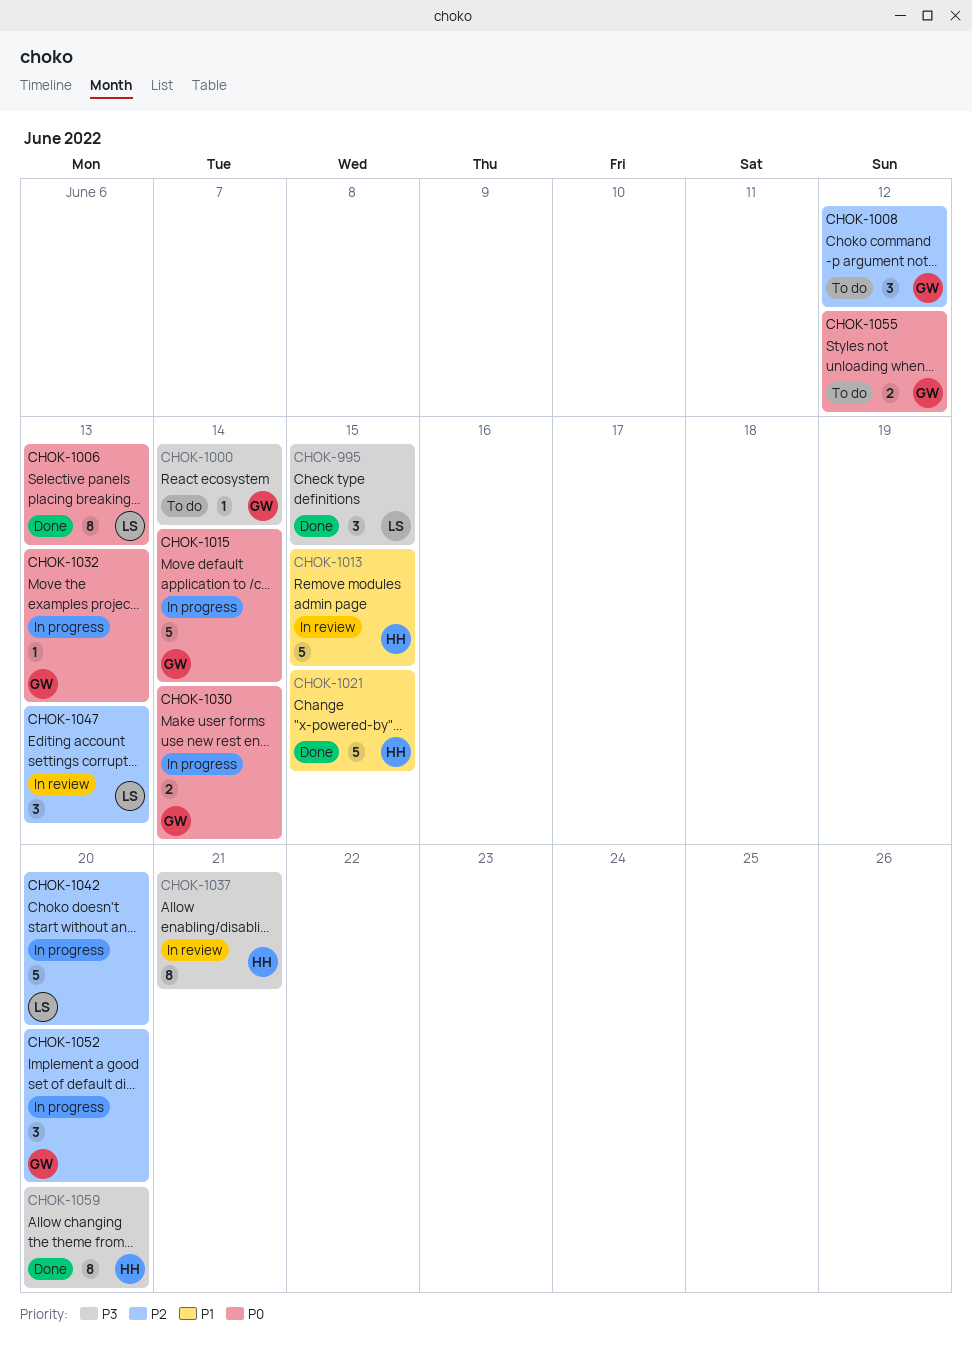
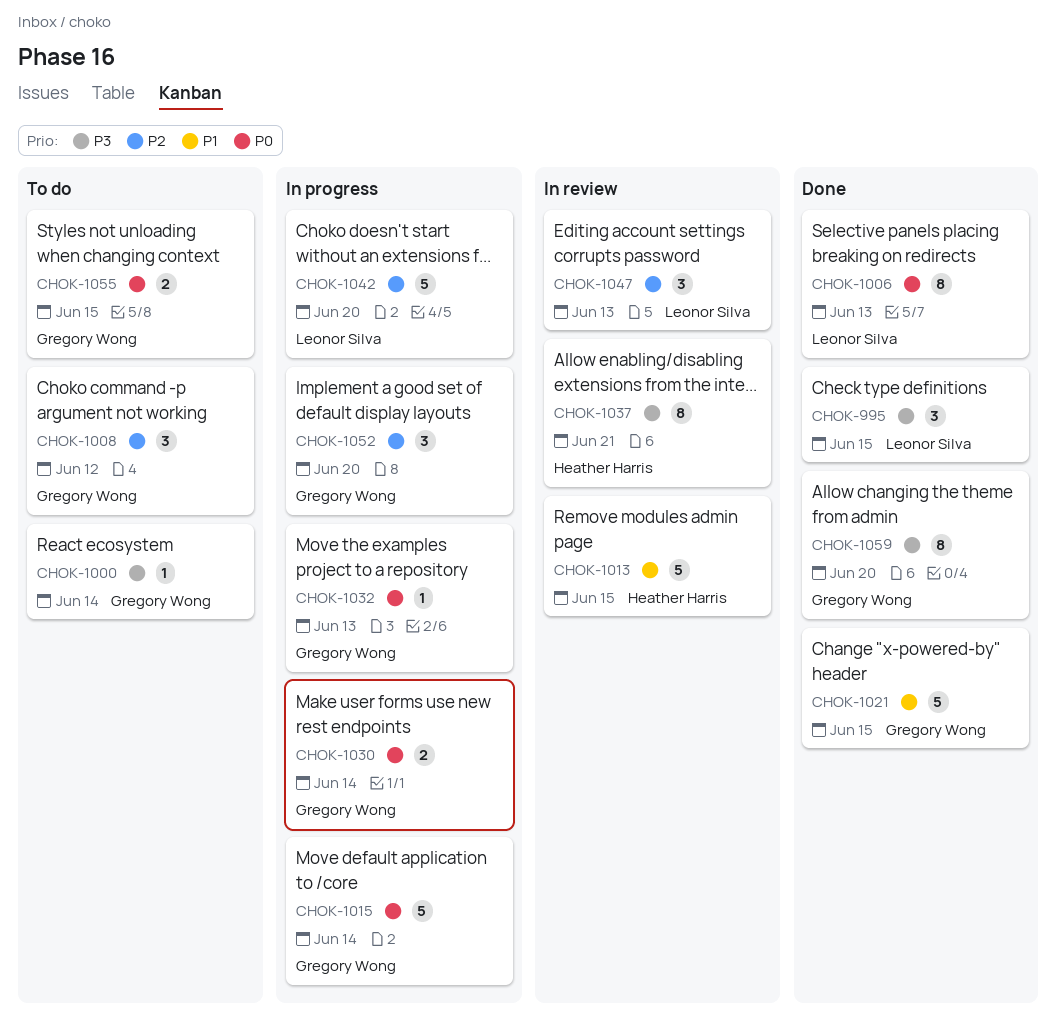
CHOK-1021, owner: Heather Harris -> Gregory Wong
CHOK-1055, due: Jun 12 -> Jun 15
CHOK-1059, owner: Heather Harris -> Gregory Wong

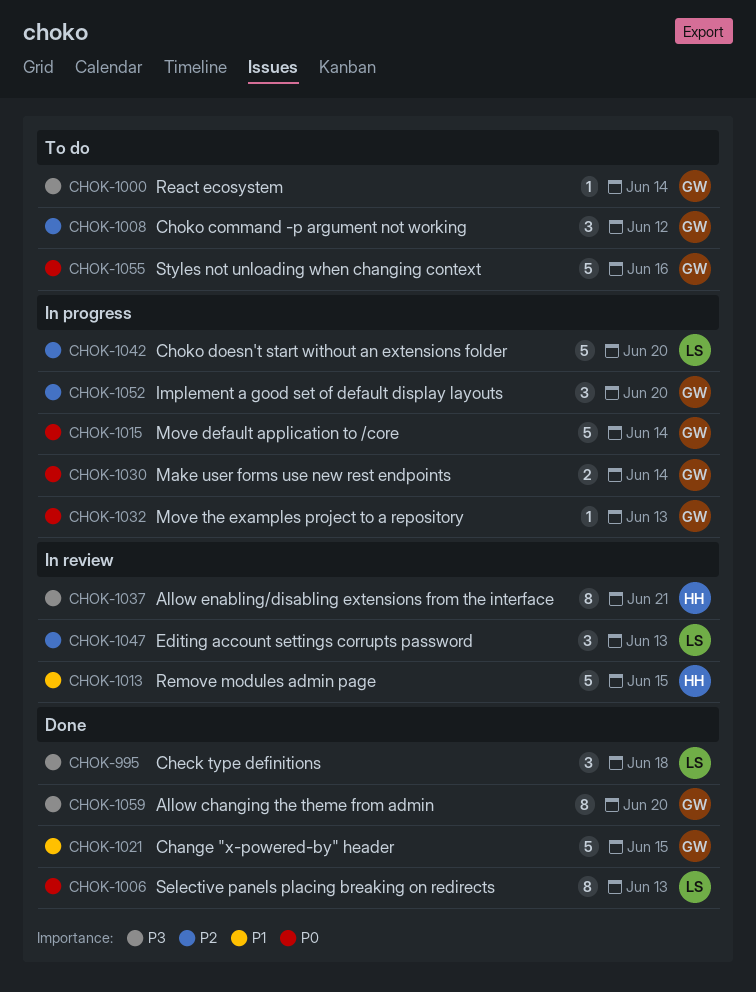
CHOK-995, due: Jun 15 -> Jun 18
CHOK-1055, estimate: 2 -> 5
CHOK-1055, due: Jun 15 -> Jun 16

